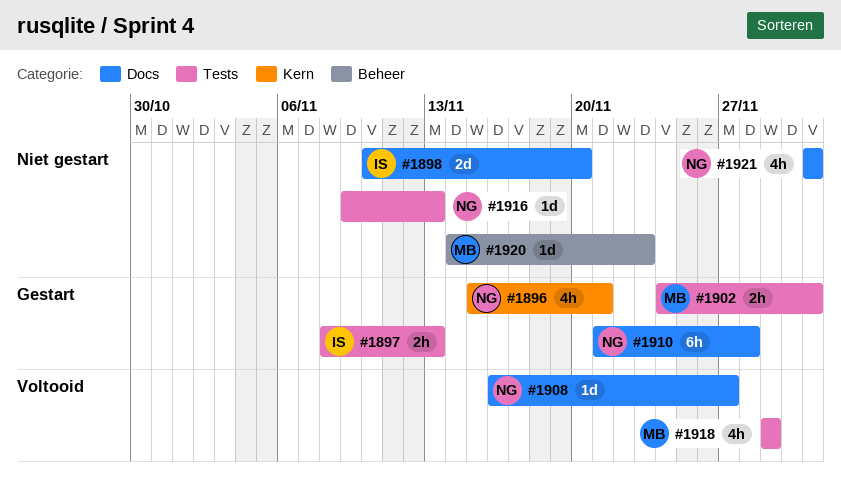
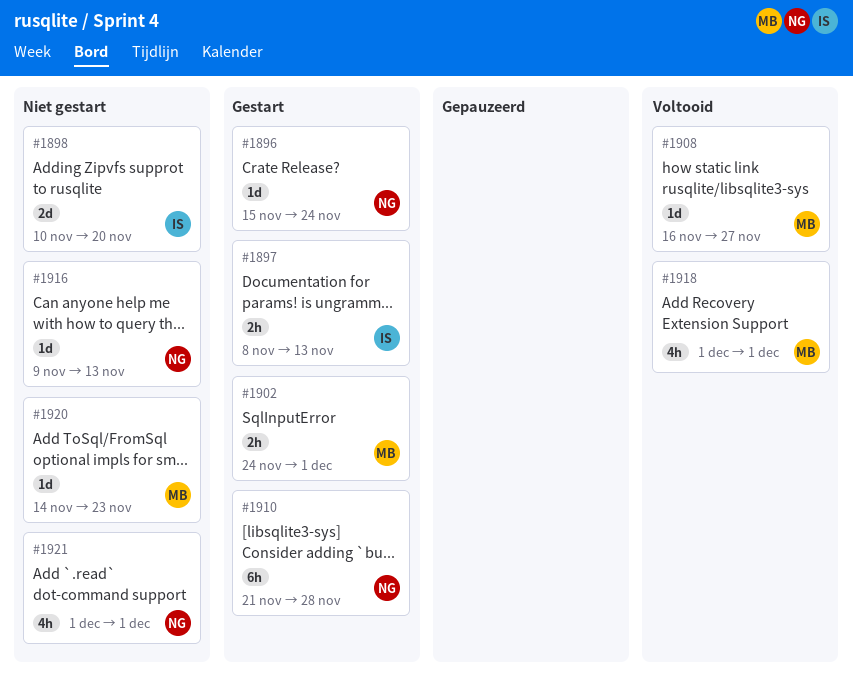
#1896, estimate: 4h -> 1d
#1896, due: Nov 21 -> Nov 24
#1908, owner: NG -> MB
#1918, start: Nov 29 -> Dec 1
#1918, due: Nov 29 -> Dec 1

